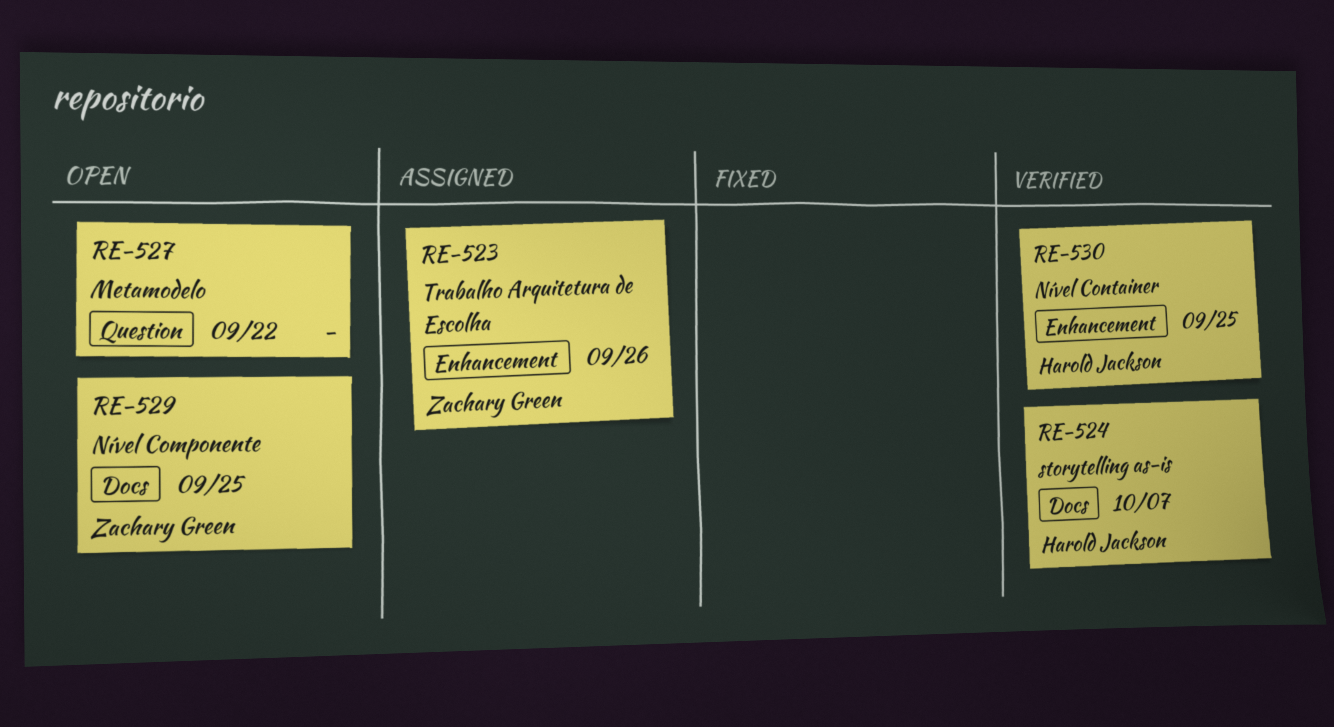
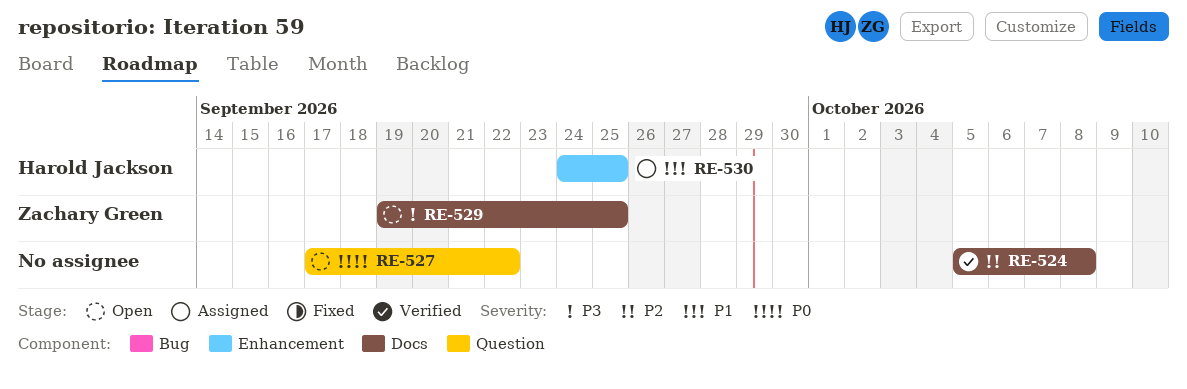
RE-523: present -> none
RE-524, owner: Harold Jackson -> none
RE-524, due: Oct 7 -> Oct 8
RE-530, status: Verified -> Assigned

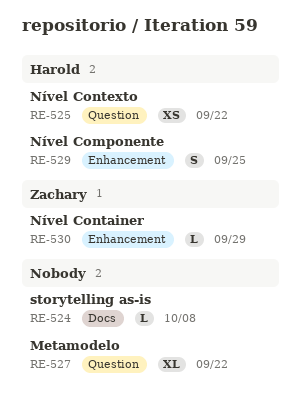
RE-525: none -> present
RE-529, owner: Zachary Green -> Harold Jackson
RE-529, label: Docs -> Enhancement
RE-530, owner: Harold Jackson -> Zachary Green
RE-530, due: Sep 25 -> Sep 29

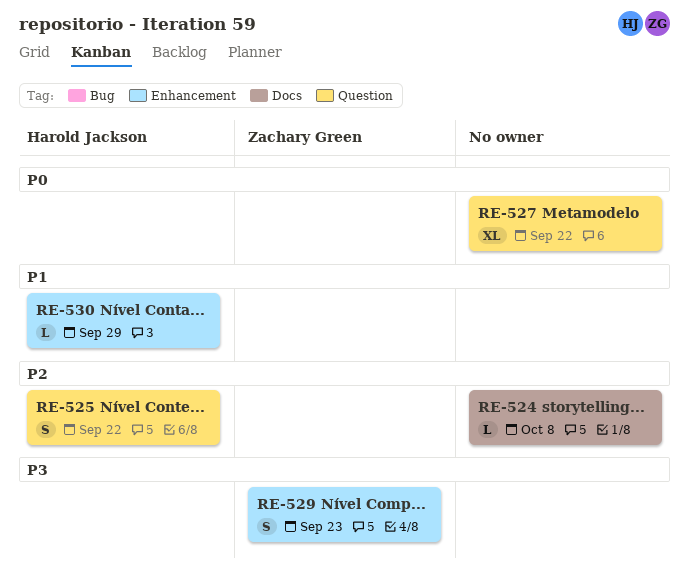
RE-525, estimate: XS -> S
RE-529, owner: Harold Jackson -> Zachary Green
RE-529, due: Sep 25 -> Sep 23
RE-530, owner: Zachary Green -> Harold Jackson

